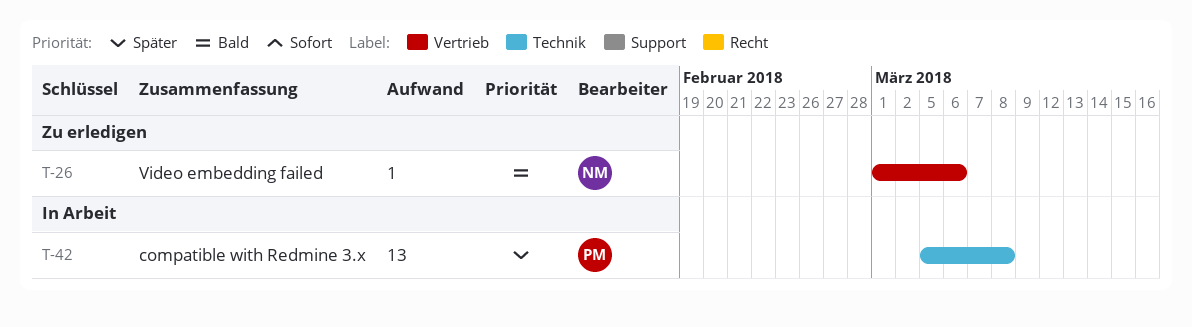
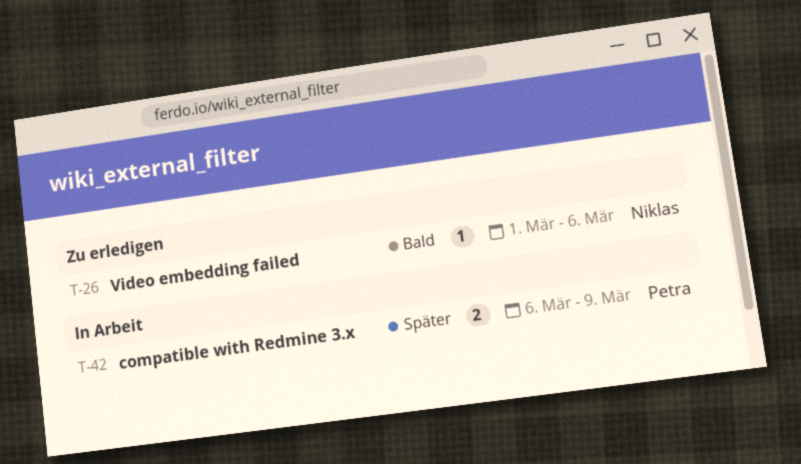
T-42, estimate: 13 -> 2
T-42, start: Mar 5 -> Mar 6
T-42, due: Mar 8 -> Mar 9

